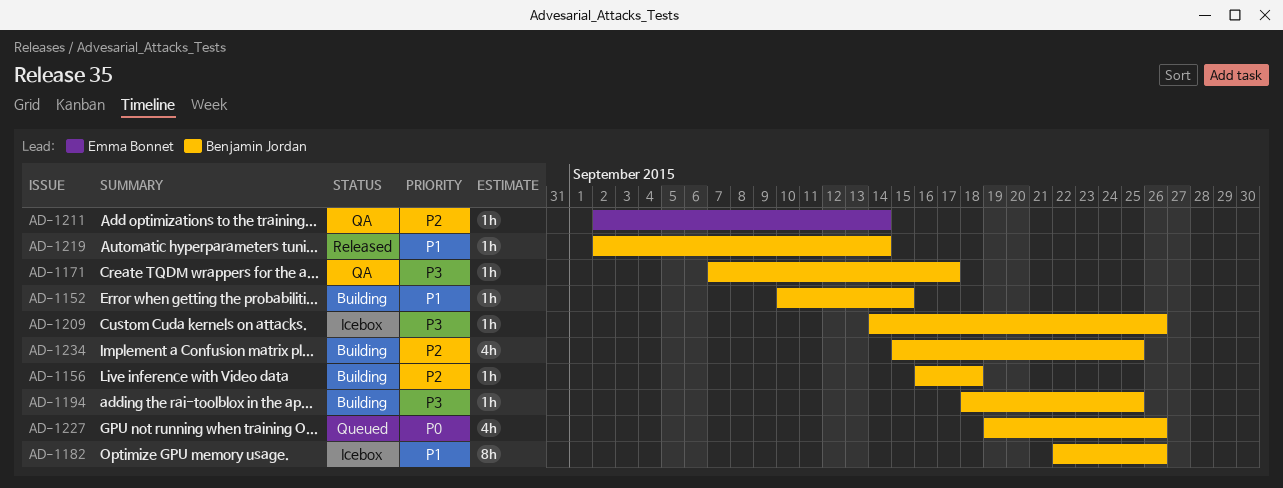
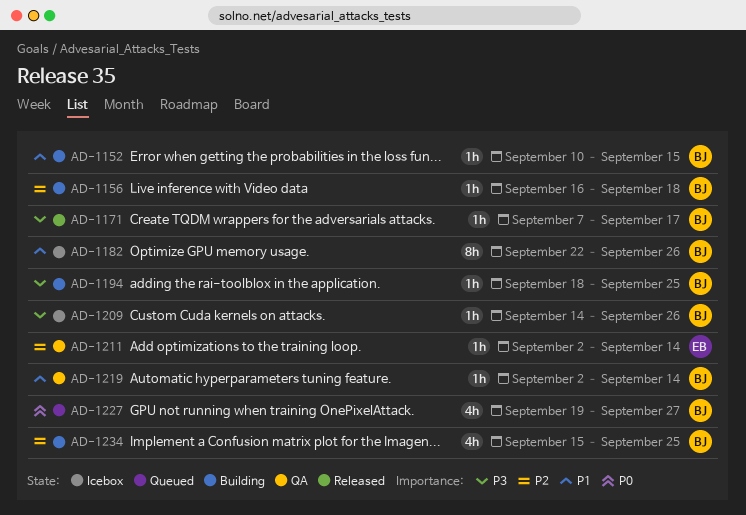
AD-1171, status: QA -> Released
AD-1219, status: Released -> QA
AD-1227, due: Sep 26 -> Sep 27

